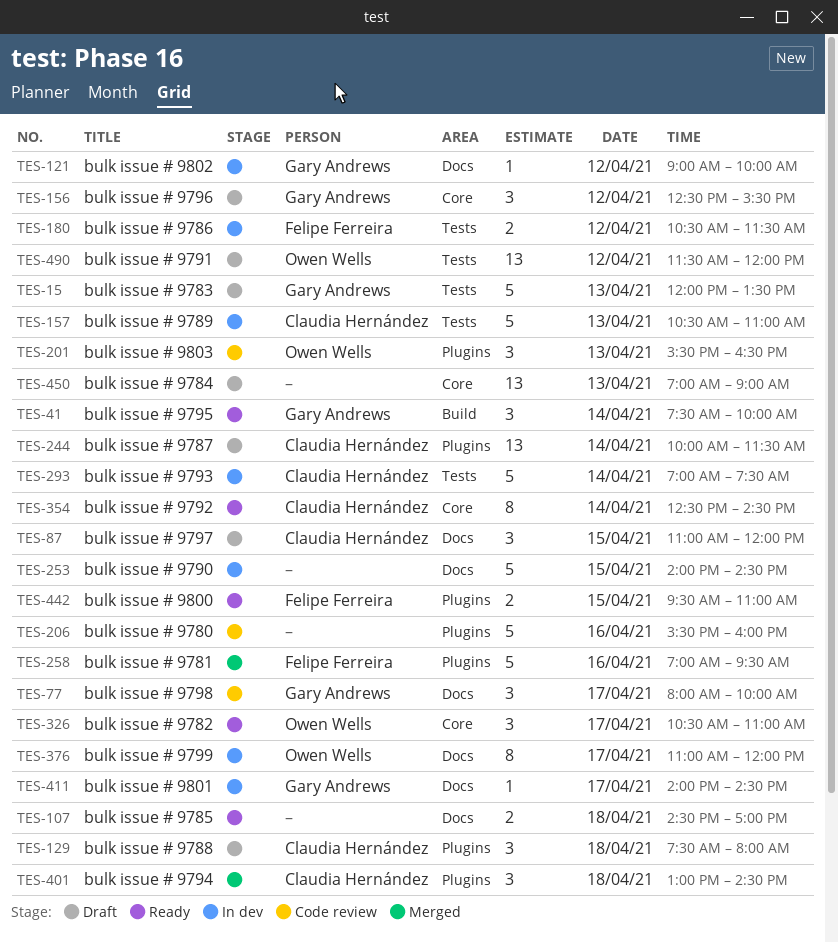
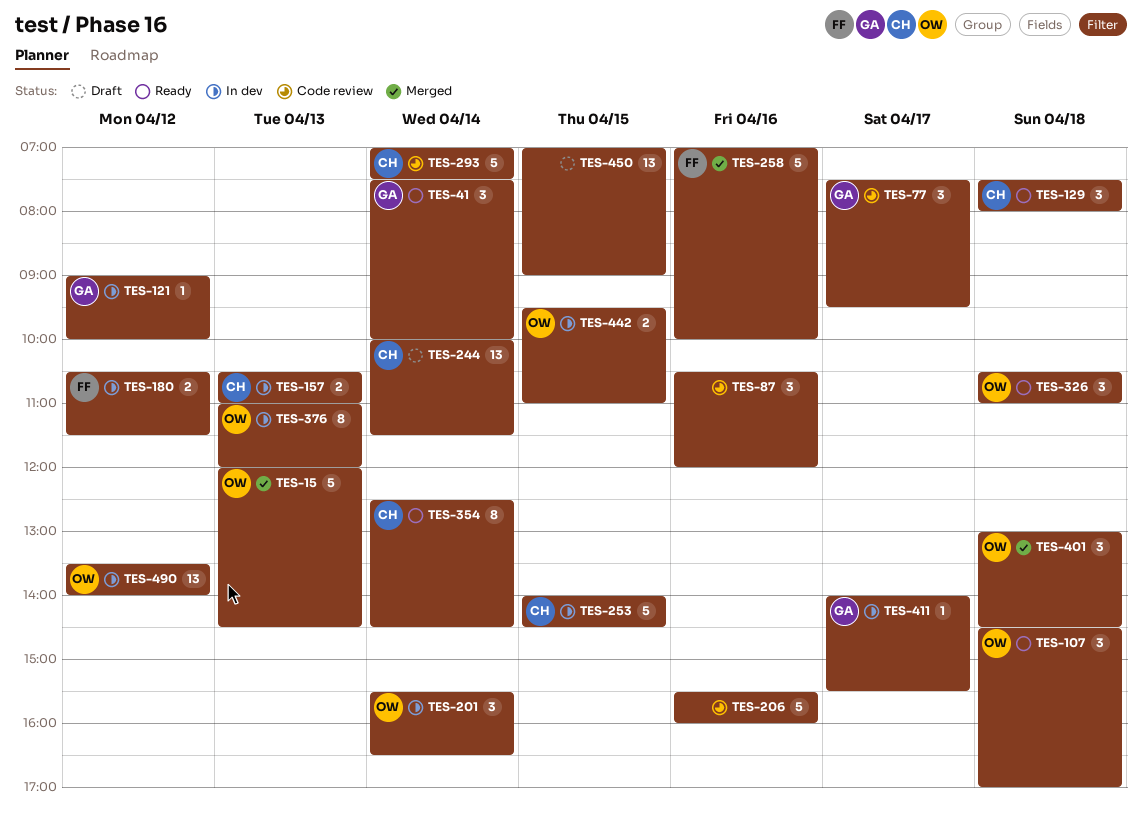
TES-15, status: Draft -> Merged
TES-15, owner: Gary Andrews -> Owen Wells
TES-15, ends: 13:30 -> 14:30
TES-77, begins: 08:00 -> 07:30
TES-77, ends: 10:00 -> 09:30
TES-87, status: Draft -> Code review
TES-87, owner: Claudia Hernández -> none
TES-87, day: Apr 15 -> Apr 16
TES-87, begins: 11:00 -> 10:30
TES-107, owner: none -> Owen Wells
TES-107, estimate: 2 -> 3
TES-129, status: Draft -> Ready
TES-156: present -> none
TES-157, estimate: 5 -> 2
TES-201, status: Code review -> In dev
TES-201, day: Apr 13 -> Apr 14
TES-253, owner: none -> Claudia Hernández
TES-258, ends: 09:30 -> 10:00
TES-293, status: In dev -> Code review
TES-326, day: Apr 17 -> Apr 18
TES-376, day: Apr 17 -> Apr 13
TES-401, owner: Claudia Hernández -> Owen Wells
TES-411, ends: 14:30 -> 15:30
TES-442, status: Ready -> In dev
TES-442, owner: Felipe Ferreira -> Owen Wells
TES-450, day: Apr 13 -> Apr 15
TES-490, status: Draft -> In dev
TES-490, begins: 11:30 -> 13:30
TES-490, ends: 12:00 -> 14:00

